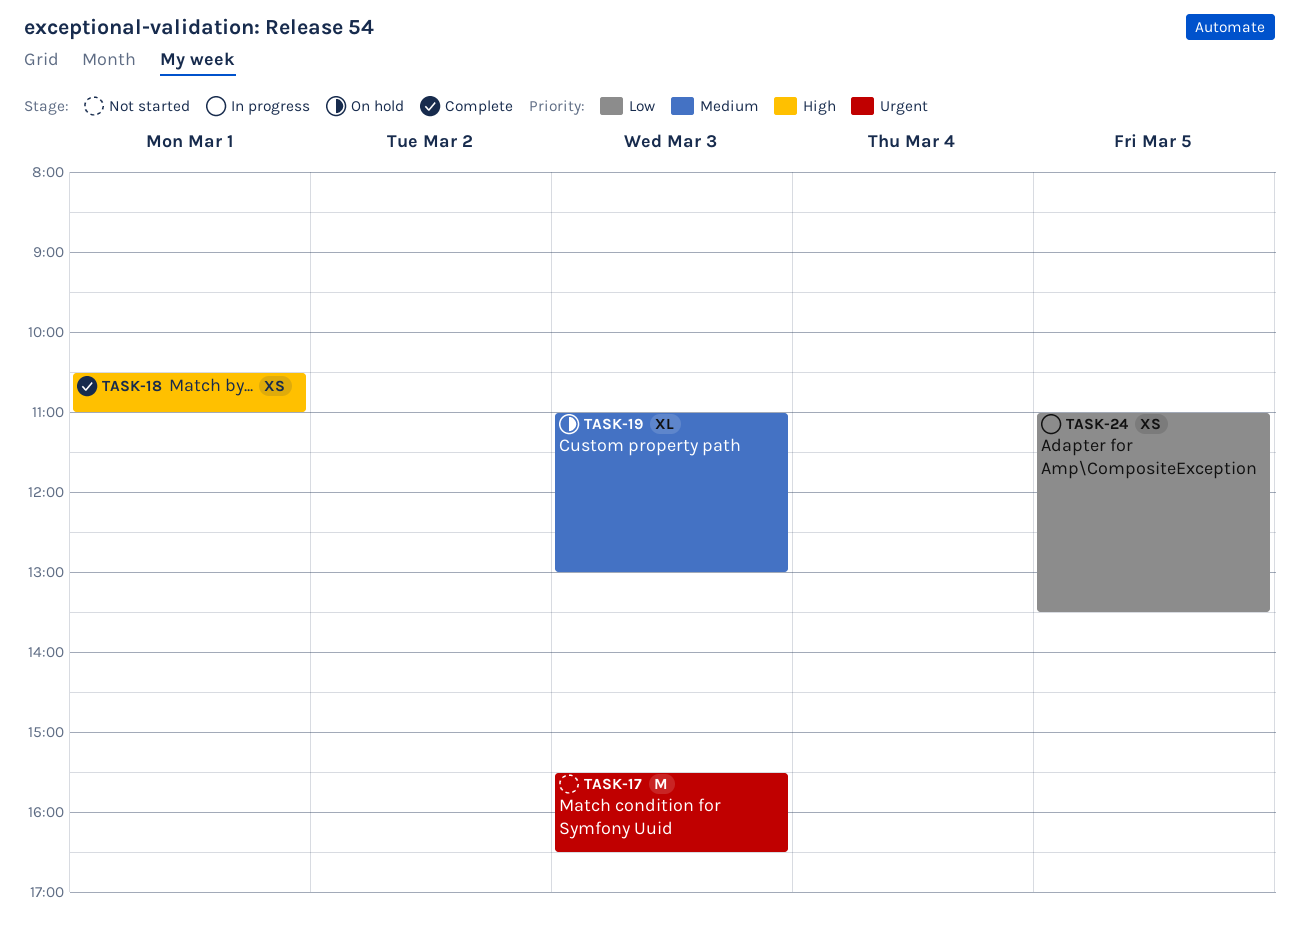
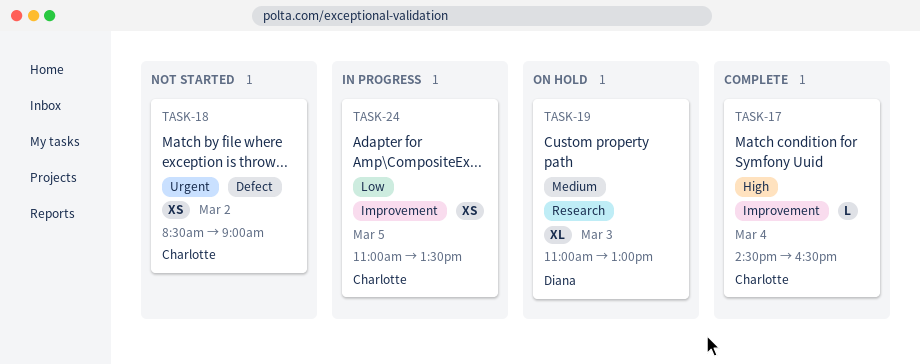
TASK-17, status: Not started -> Complete
TASK-17, priority: Urgent -> High
TASK-17, estimate: M -> L
TASK-17, day: Mar 3 -> Mar 4
TASK-17, begins: 15:30 -> 14:30
TASK-18, status: Complete -> Not started
TASK-18, priority: High -> Urgent
TASK-18, day: Mar 1 -> Mar 2
TASK-18, begins: 10:30 -> 08:30
TASK-18, ends: 11:00 -> 09:00

